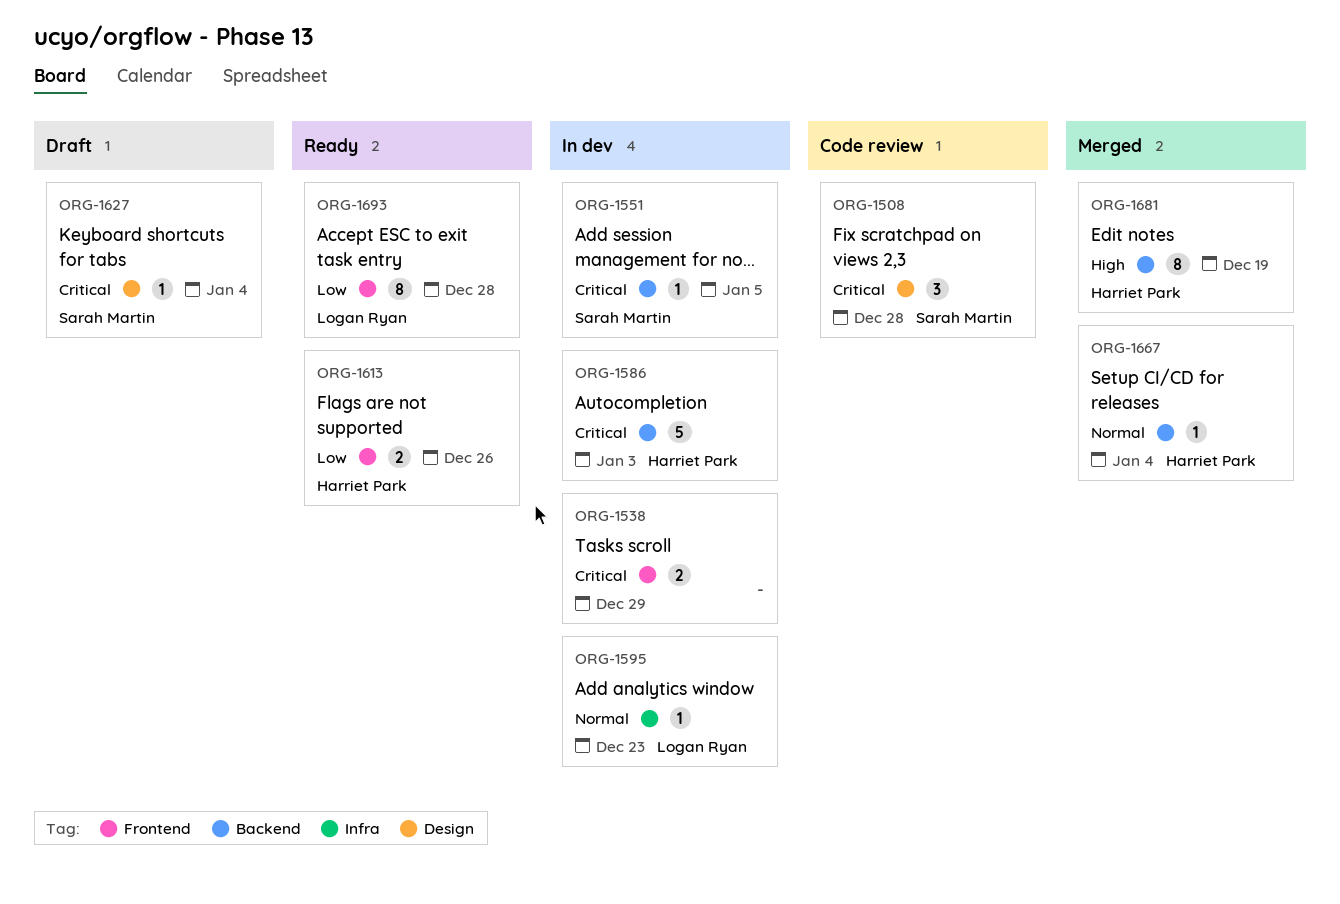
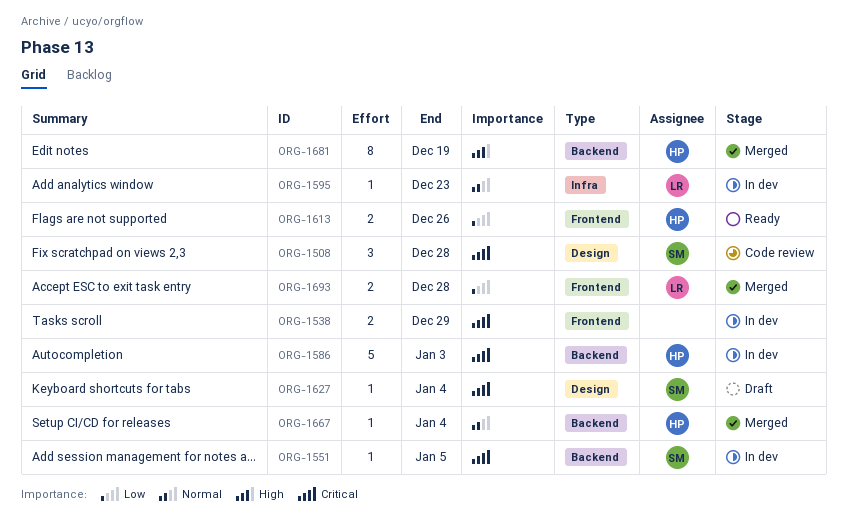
ORG-1693, status: Ready -> Merged
ORG-1693, estimate: 8 -> 2

